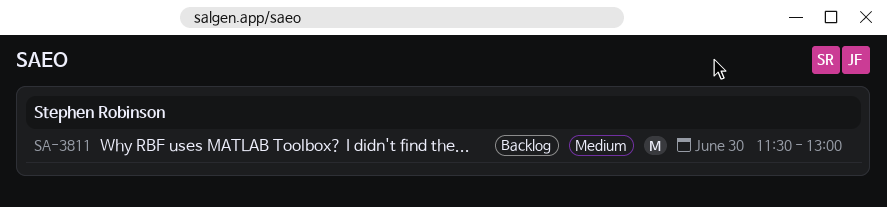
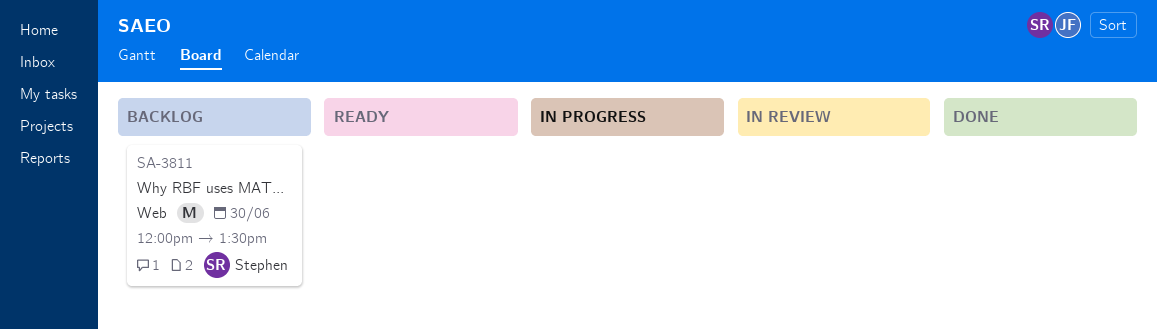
SA-3811, begins: 11:30 -> 12:00
SA-3811, ends: 13:00 -> 13:30

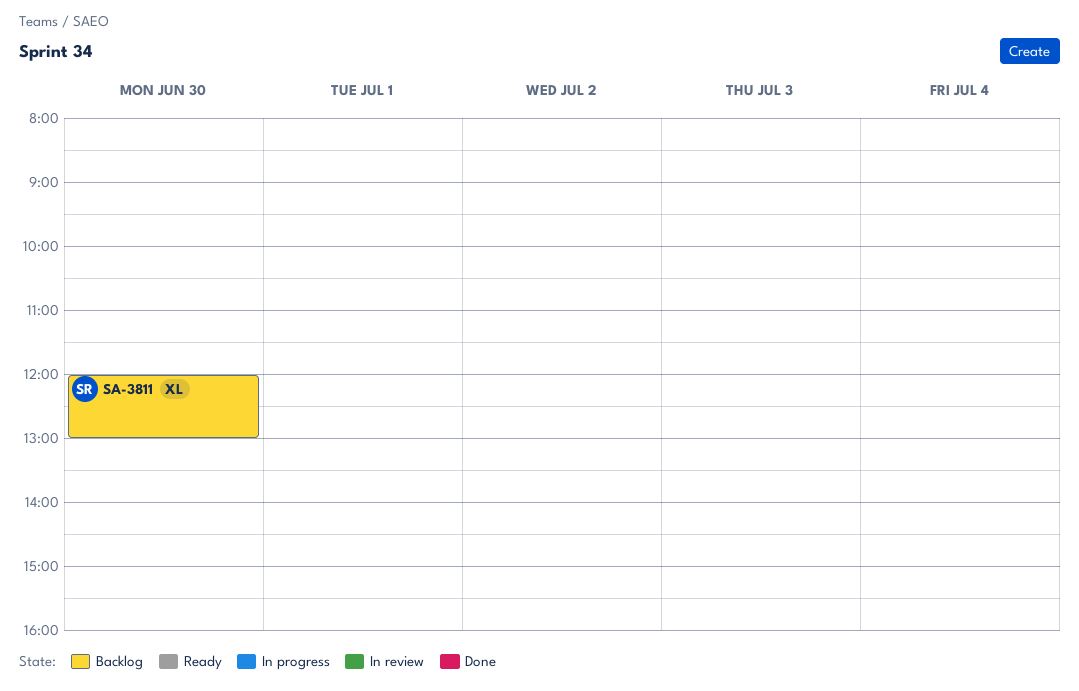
SA-3811, estimate: M -> XL
SA-3811, ends: 13:30 -> 13:00

